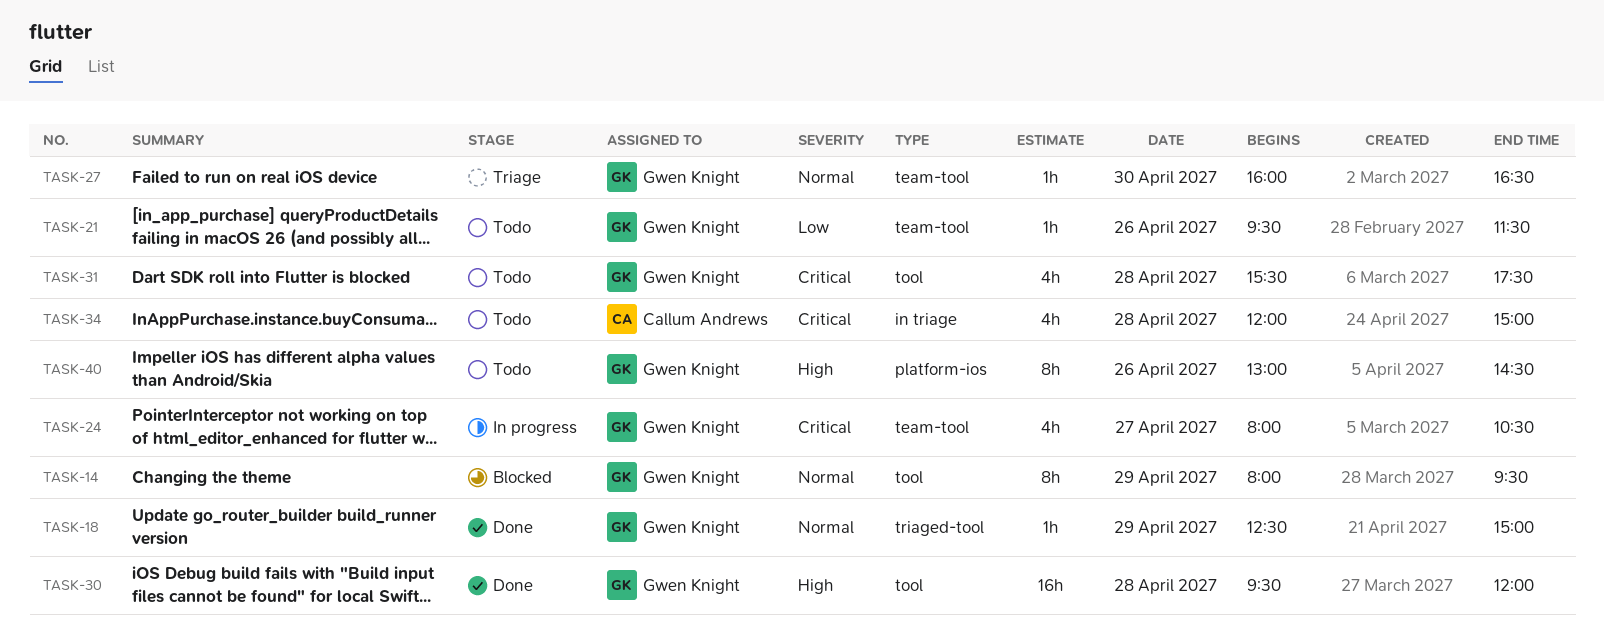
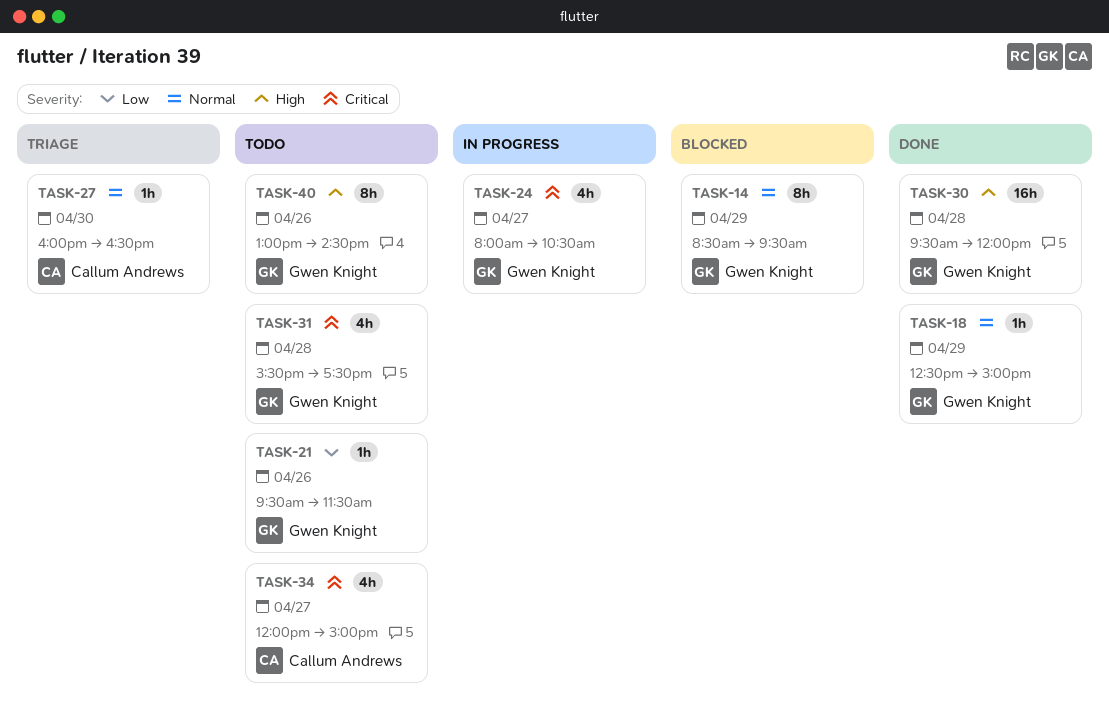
TASK-14, begins: 08:00 -> 08:30
TASK-27, owner: Gwen Knight -> Callum Andrews
TASK-34, day: Apr 28 -> Apr 27

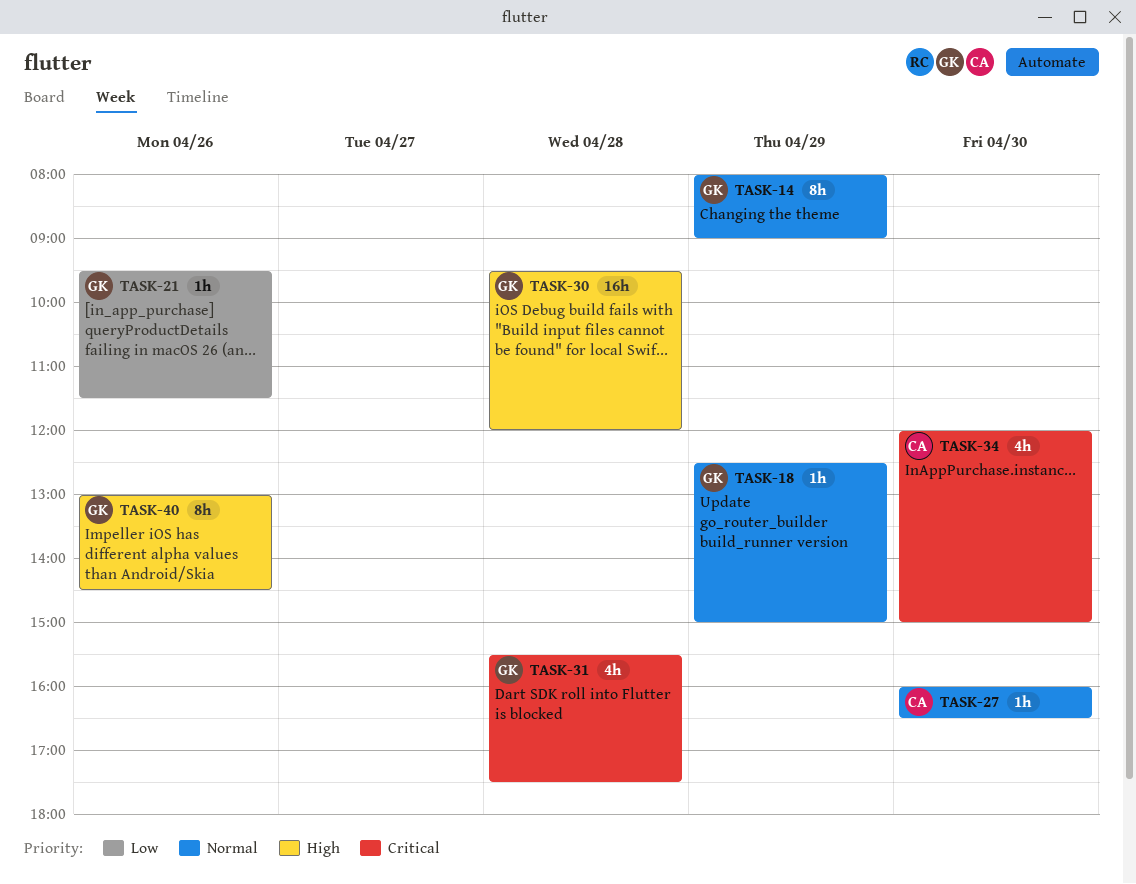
TASK-14, begins: 08:30 -> 08:00
TASK-14, ends: 09:30 -> 09:00
TASK-24: present -> none
TASK-34, day: Apr 27 -> Apr 30

